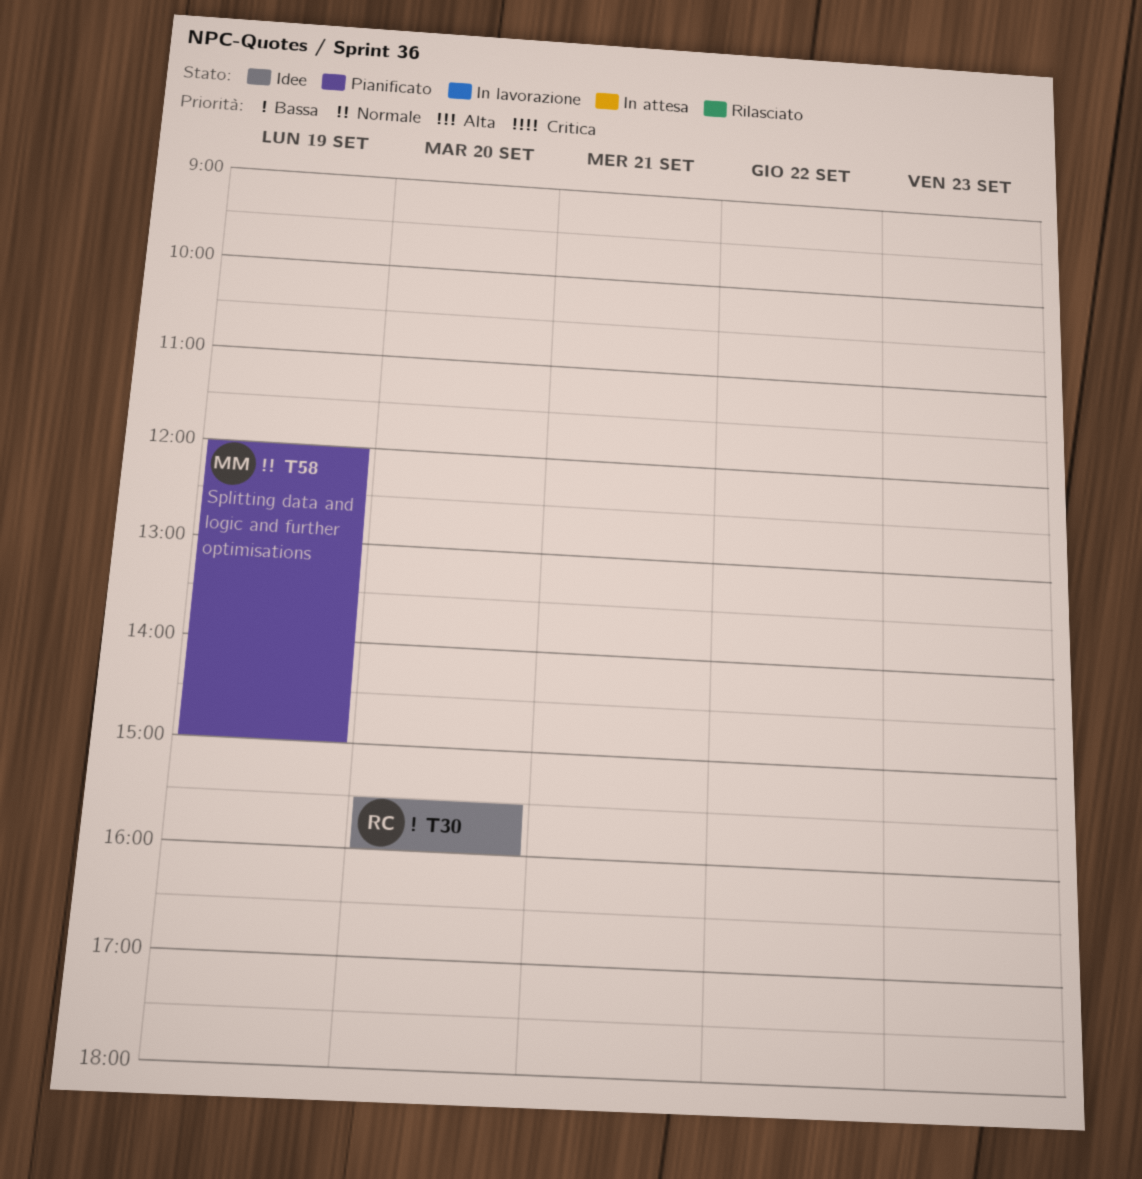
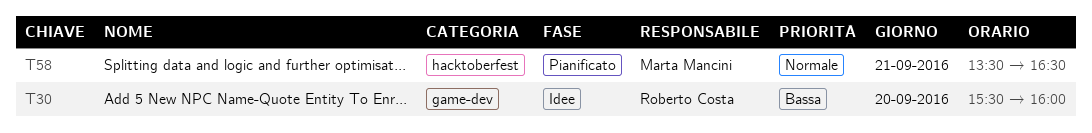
T58, day: Sep 19 -> Sep 21
T58, begins: 12:00 -> 13:30
T58, ends: 15:00 -> 16:30

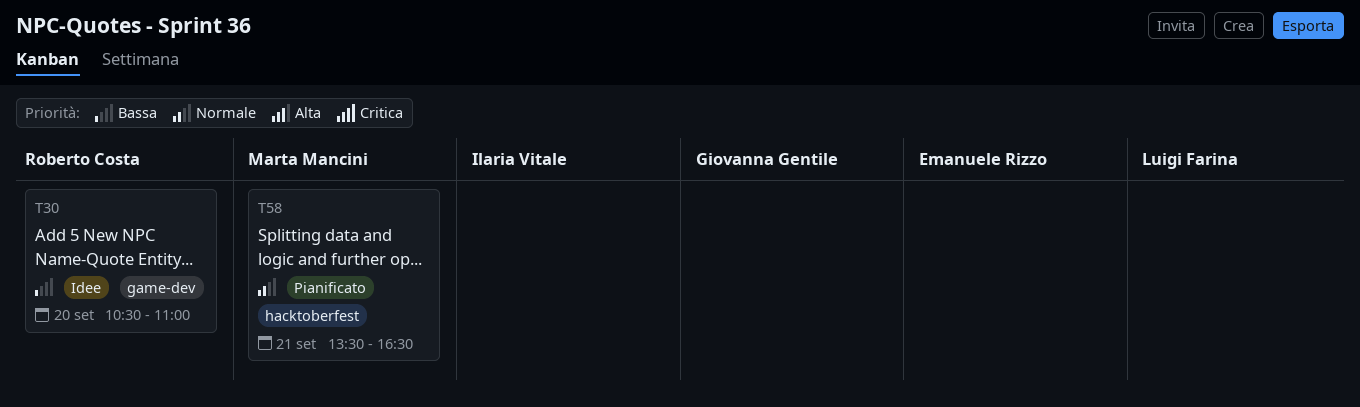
T30, begins: 15:30 -> 10:30
T30, ends: 16:00 -> 11:00

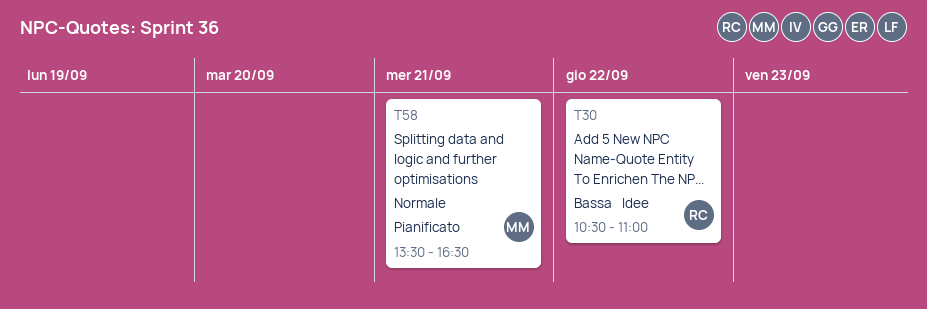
T30, day: Sep 20 -> Sep 22

